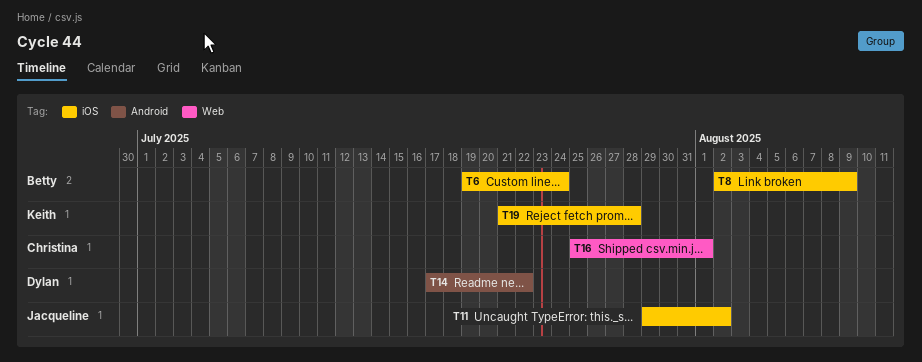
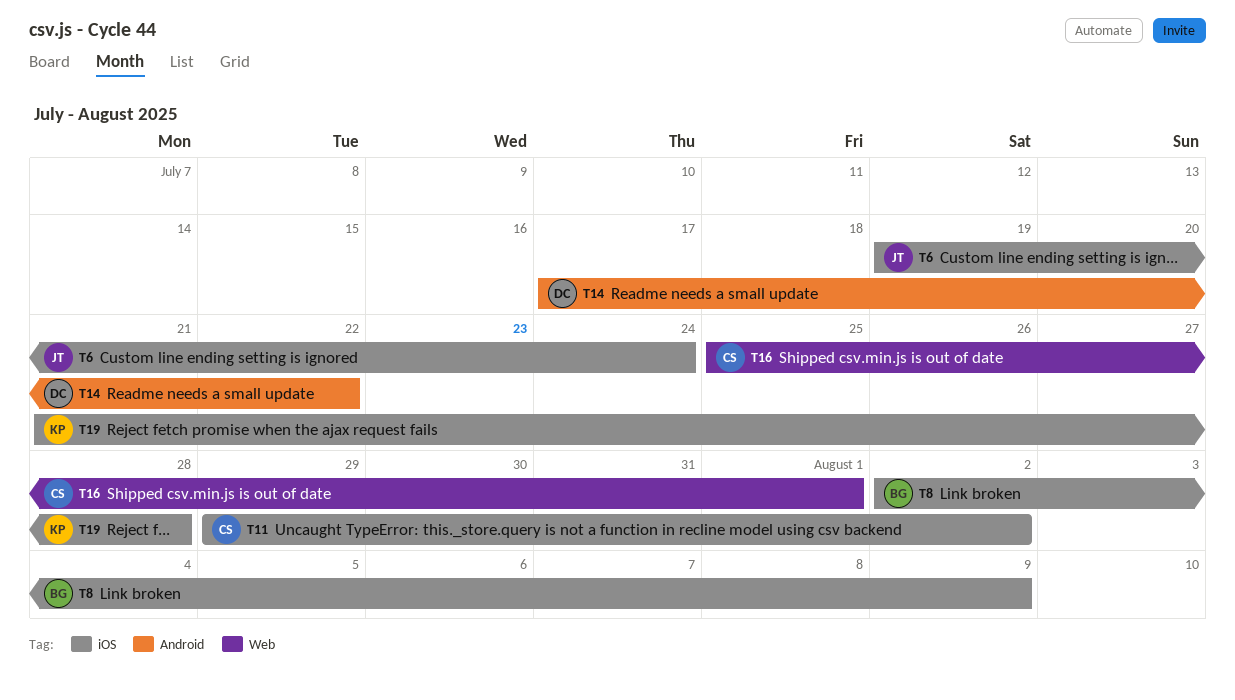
T6, owner: Betty -> Jacqueline
T11, owner: Jacqueline -> Christina

